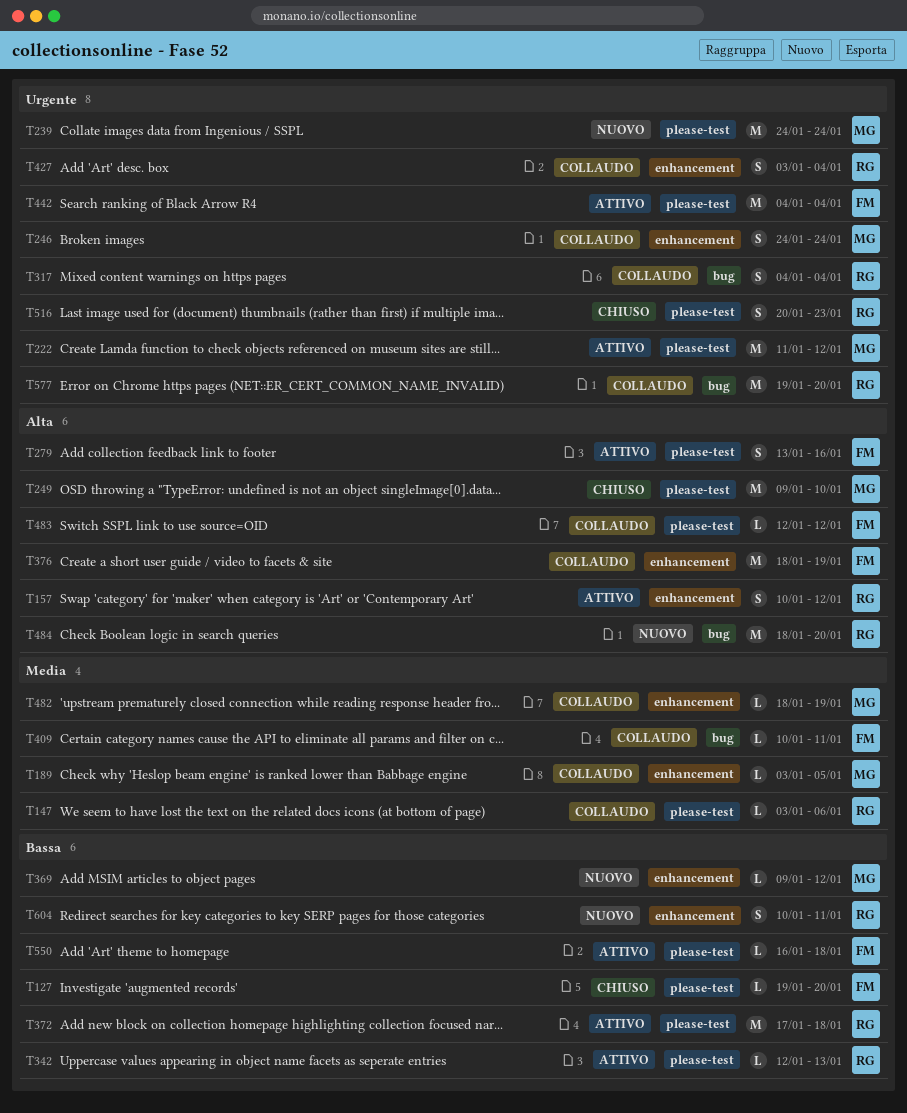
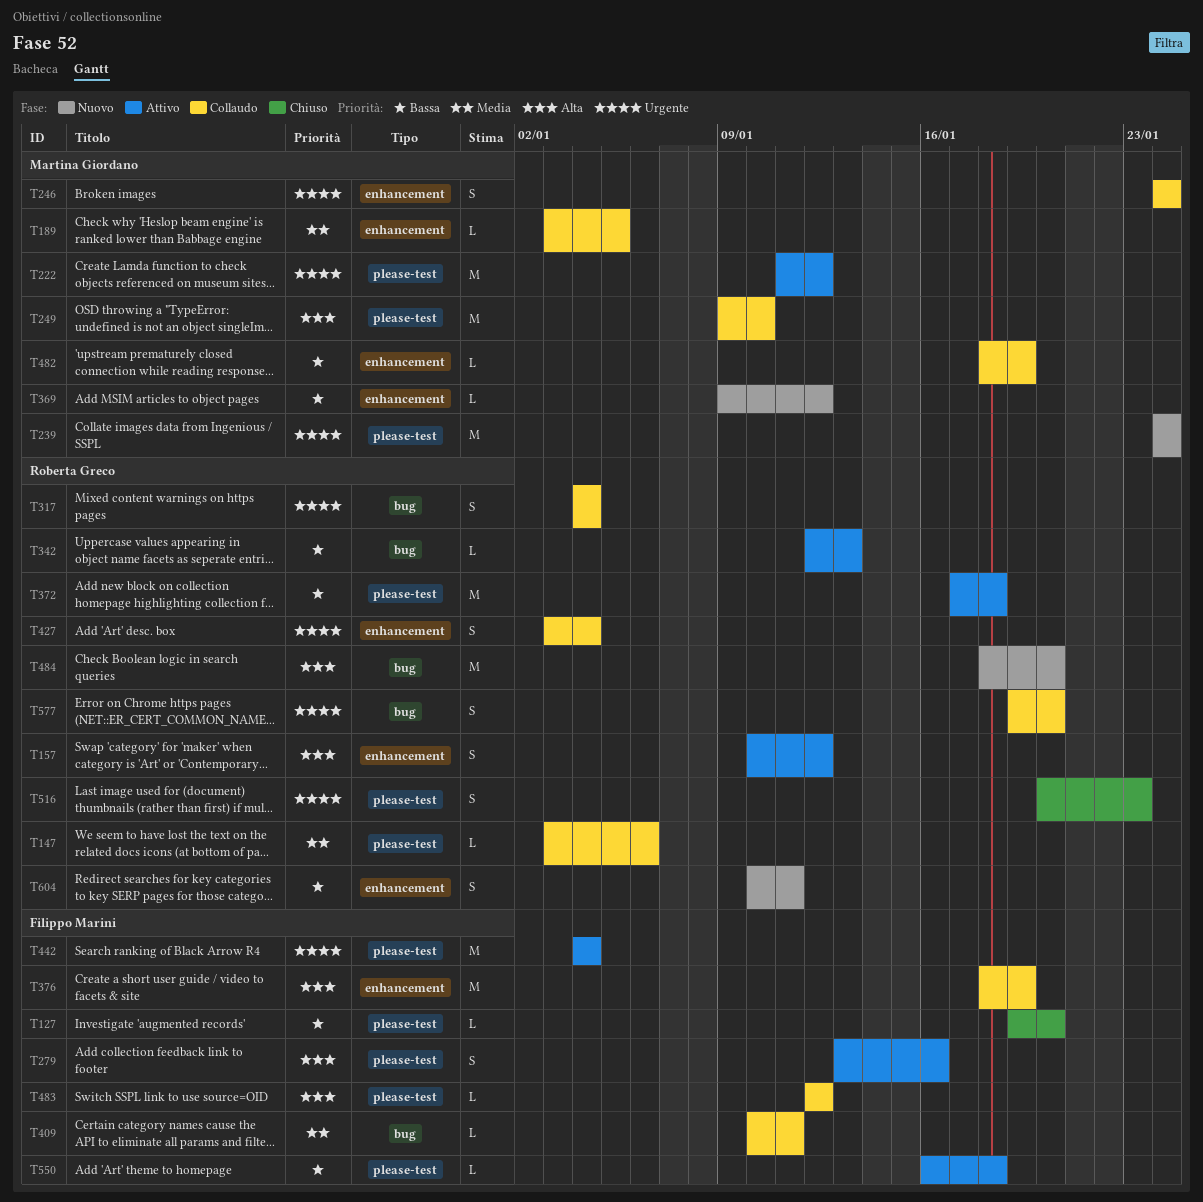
T249, status: Chiuso -> Collaudo
T342, label: please-test -> bug
T482, priority: Media -> Bassa
T577, estimate: M -> S

